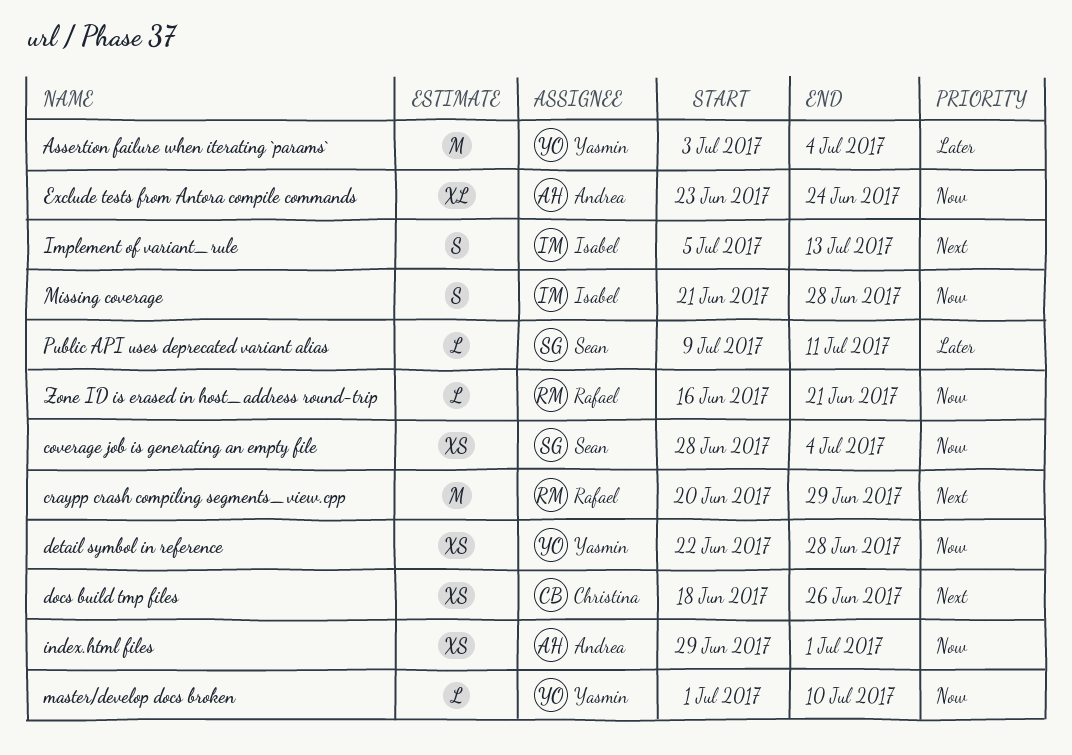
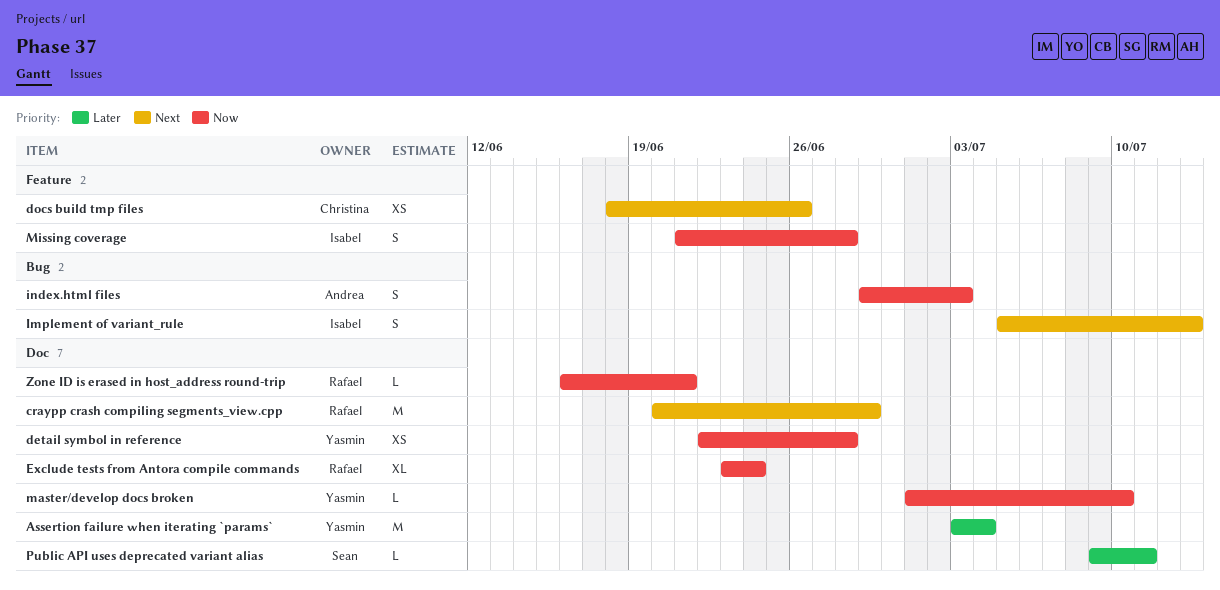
coverage job is generating an empty file: present -> none
Exclude tests from Antora compile commands, owner: Andrea -> Rafael
index.html files, estimate: XS -> S
index.html files, due: Jul 1 -> Jul 3

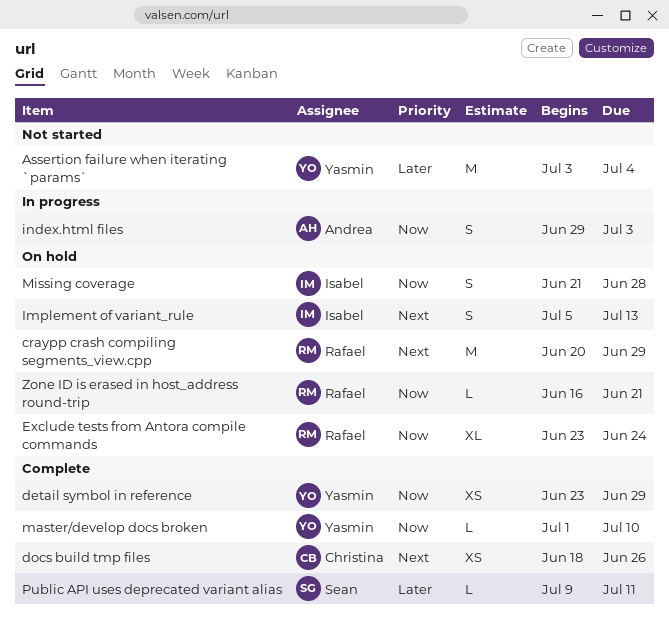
detail symbol in reference, start: Jun 22 -> Jun 23
detail symbol in reference, due: Jun 28 -> Jun 29

